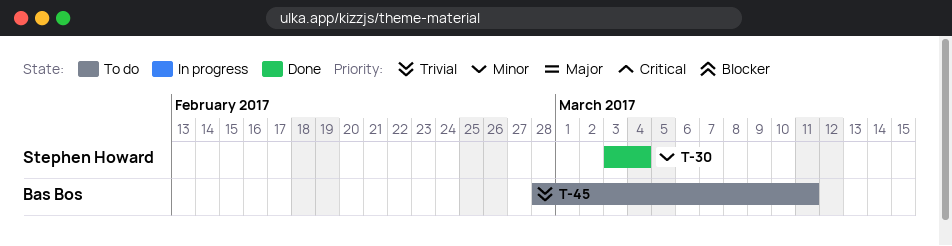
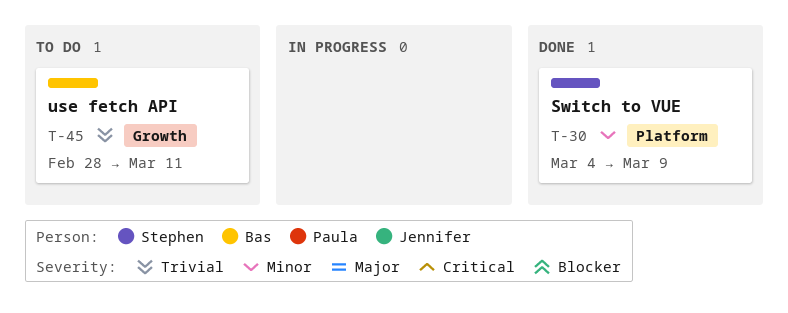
T-30, start: Mar 3 -> Mar 4
T-30, due: Mar 4 -> Mar 9

